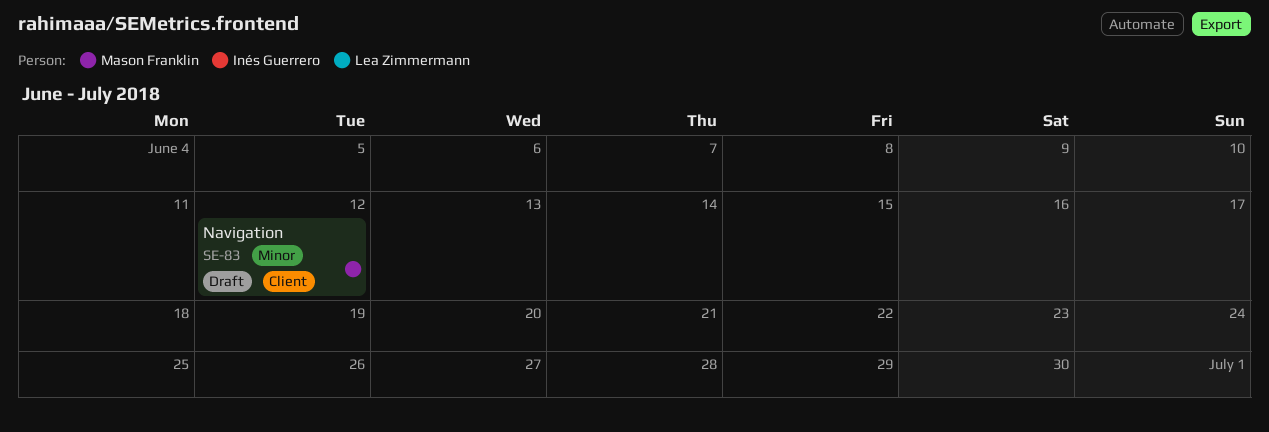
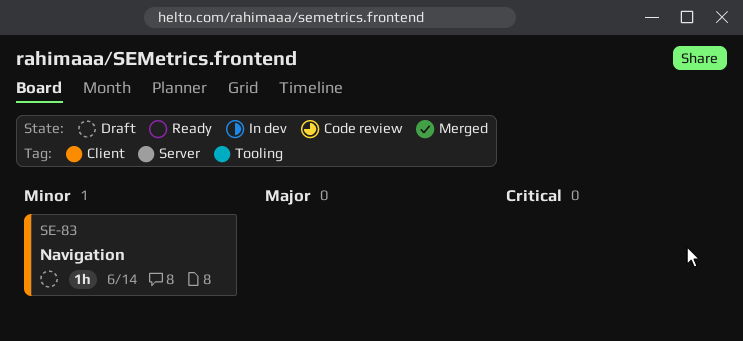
SE-83, due: Jun 12 -> Jun 14

